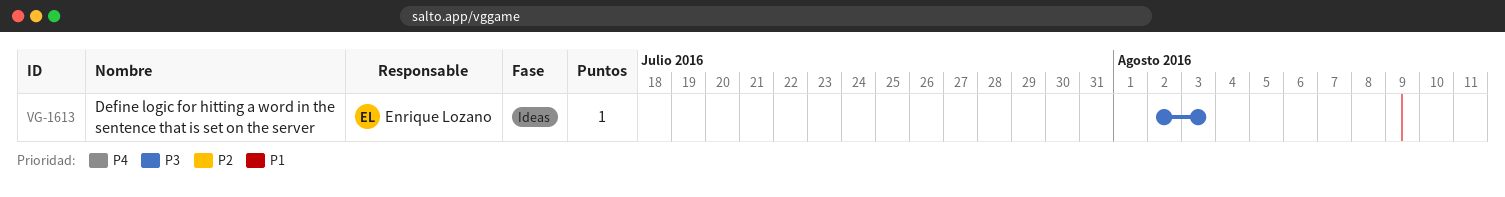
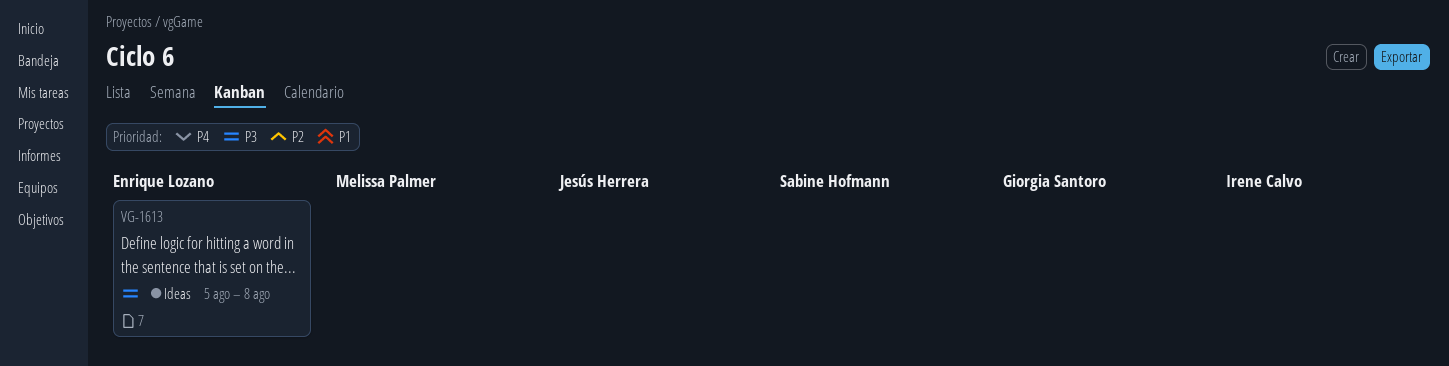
VG-1613, start: Aug 2 -> Aug 5
VG-1613, due: Aug 3 -> Aug 8

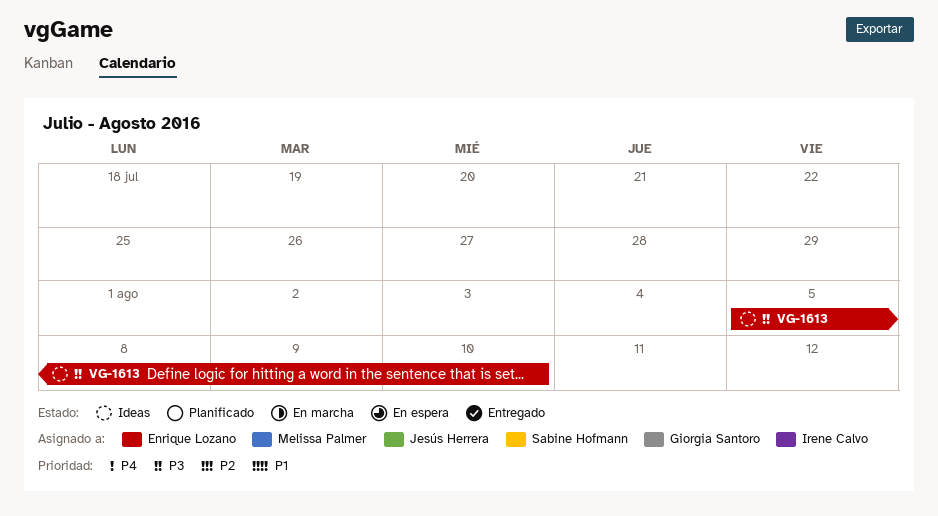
VG-1613, due: Aug 8 -> Aug 10

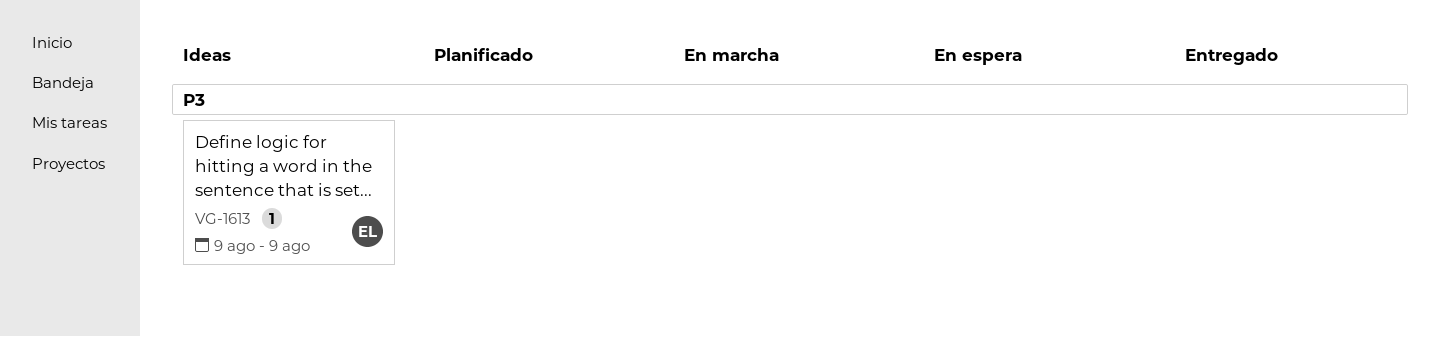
VG-1613, start: Aug 5 -> Aug 9
VG-1613, due: Aug 10 -> Aug 9

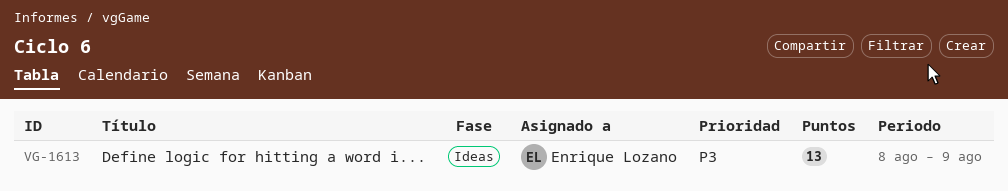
VG-1613, estimate: 1 -> 13
VG-1613, start: Aug 9 -> Aug 8

